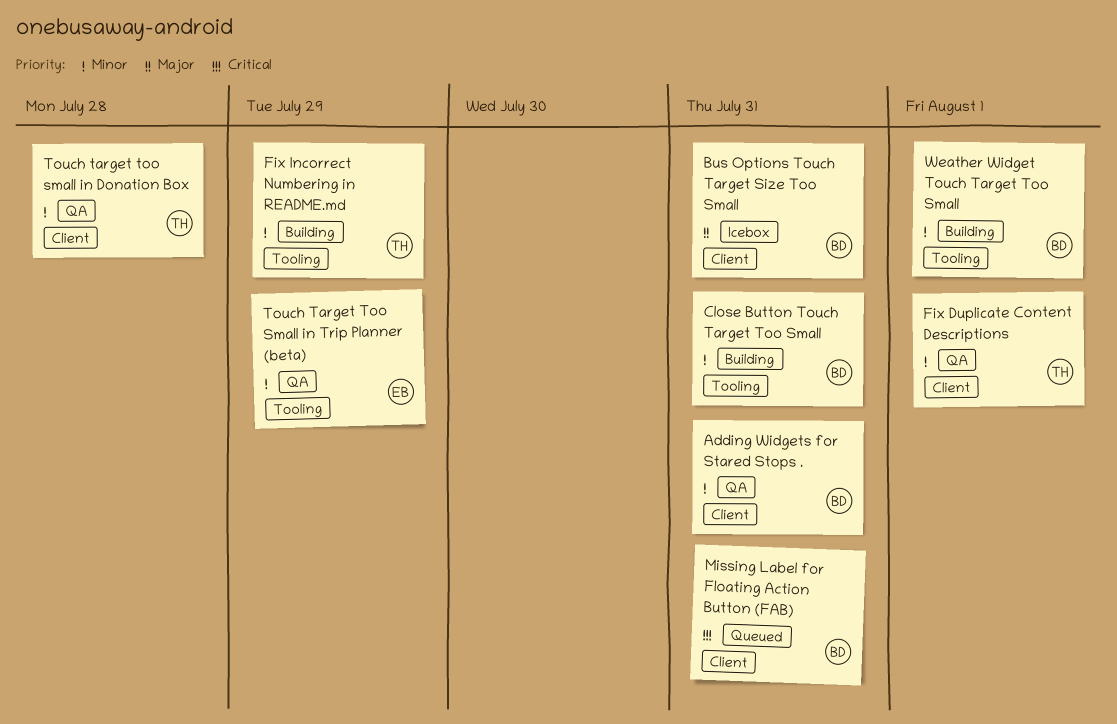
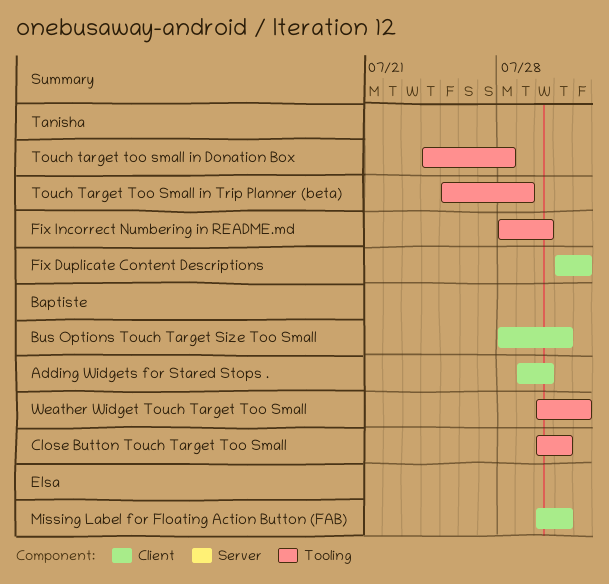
Adding Widgets for Stared Stops ., due: Jul 31 -> Jul 30
Fix Incorrect Numbering in README.md, due: Jul 29 -> Jul 30
Missing Label for Floating Action Button (FAB), owner: Baptiste -> Elsa
Touch target too small in Donation Box, label: Client -> Tooling
Touch Target Too Small in Trip Planner (beta), owner: Elsa -> Tanisha

